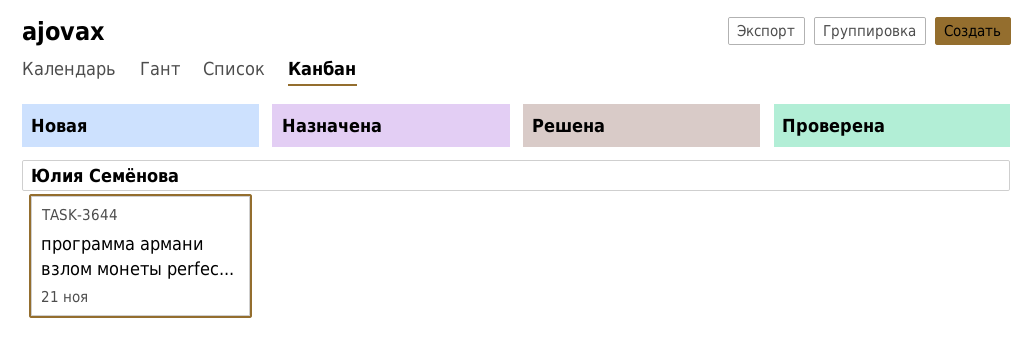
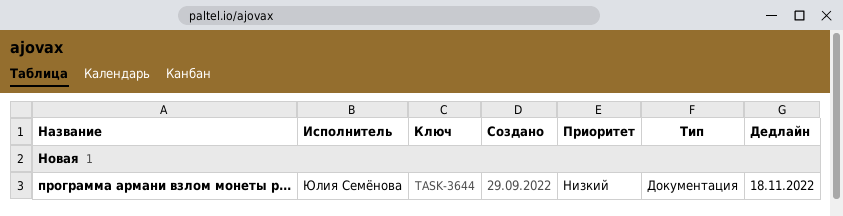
TASK-3644, due: Nov 21 -> Nov 18

